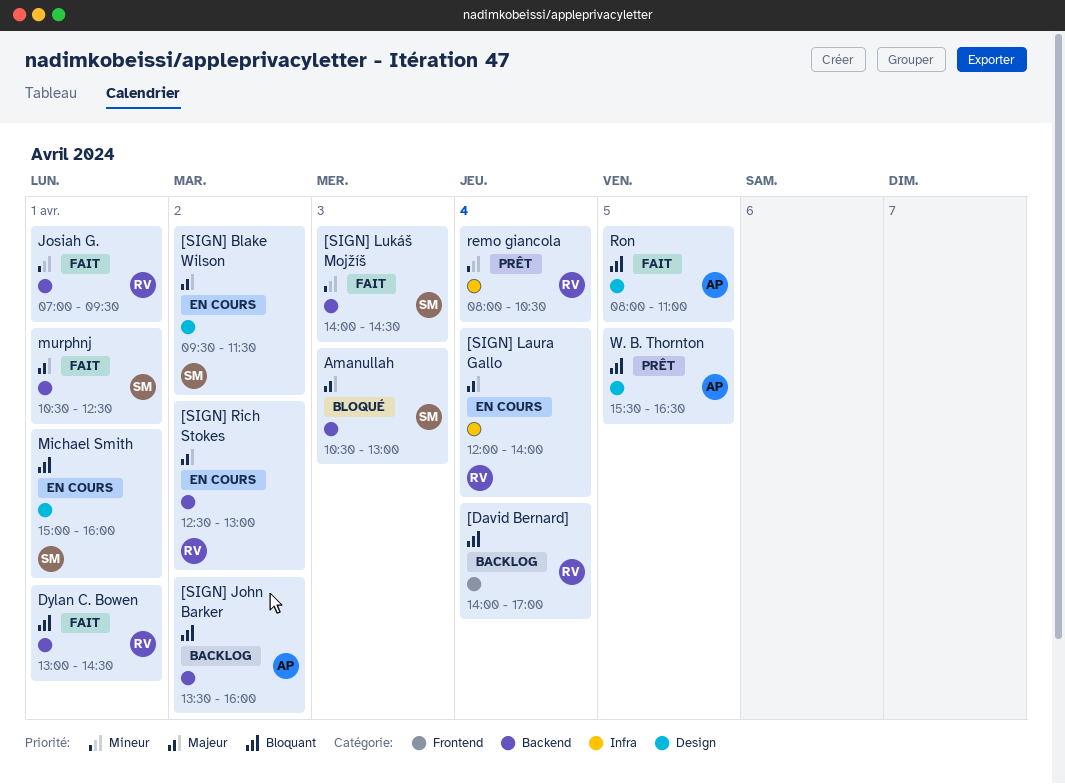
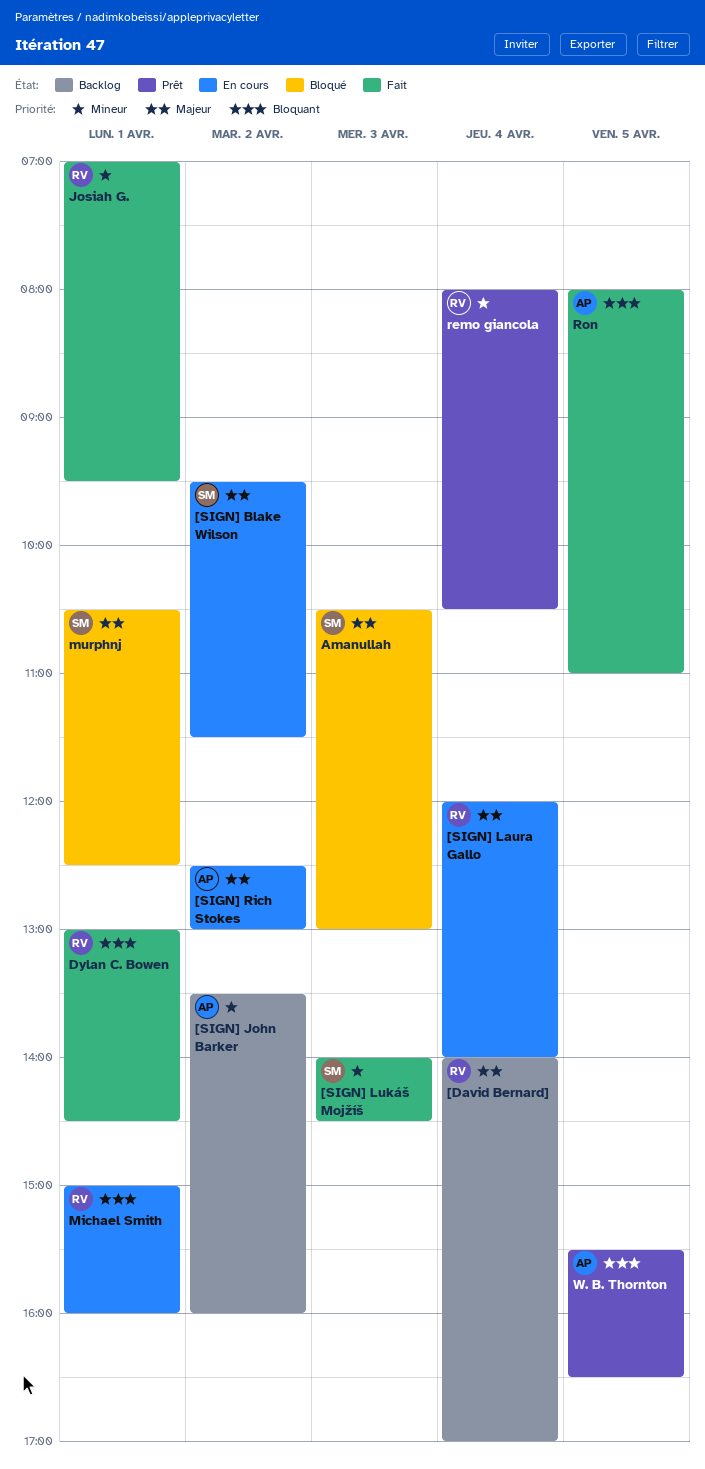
[David Bernard], priority: Bloquant -> Majeur
[SIGN] John Barker, priority: Bloquant -> Mineur
[SIGN] Rich Stokes, owner: RV -> AP
Michael Smith, owner: SM -> RV
murphnj, status: Fait -> Bloqué

